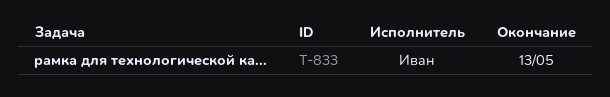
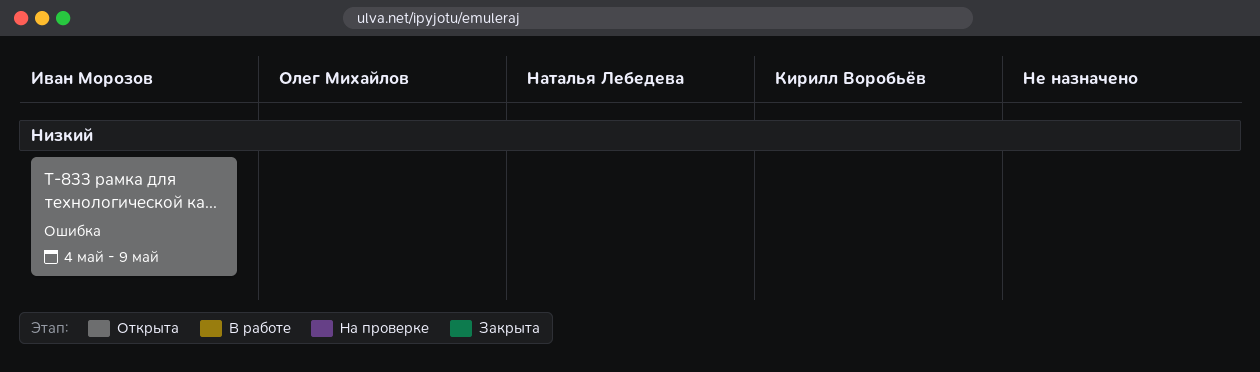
T-833, due: May 13 -> May 9

